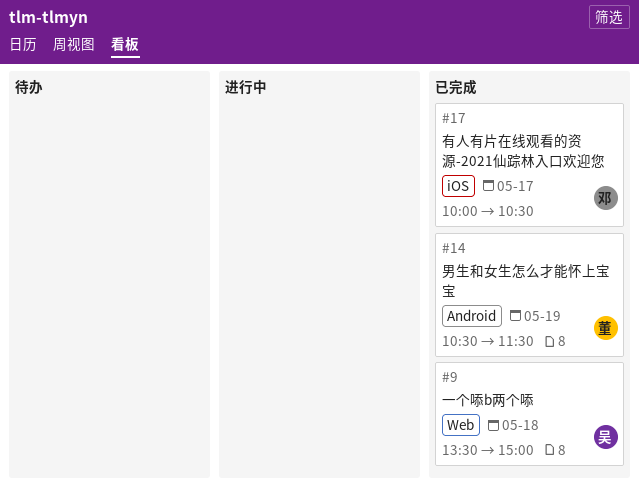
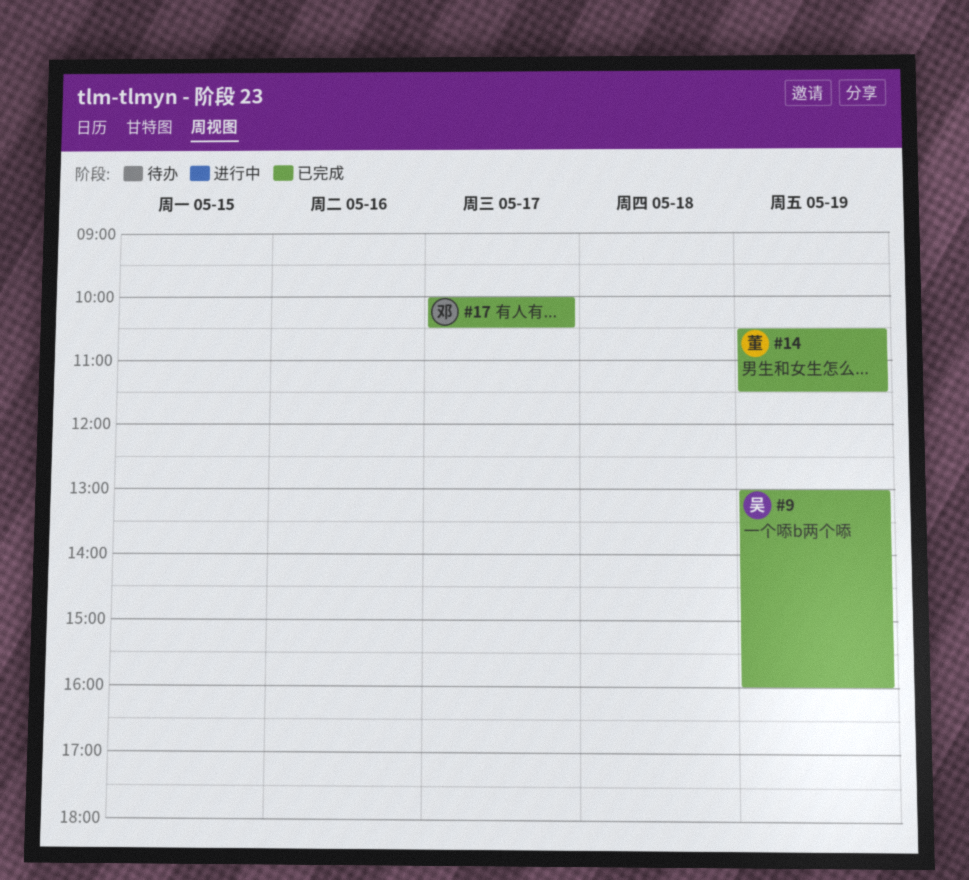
#9, day: May 18 -> May 19
#9, begins: 13:30 -> 13:00
#9, ends: 15:00 -> 16:00

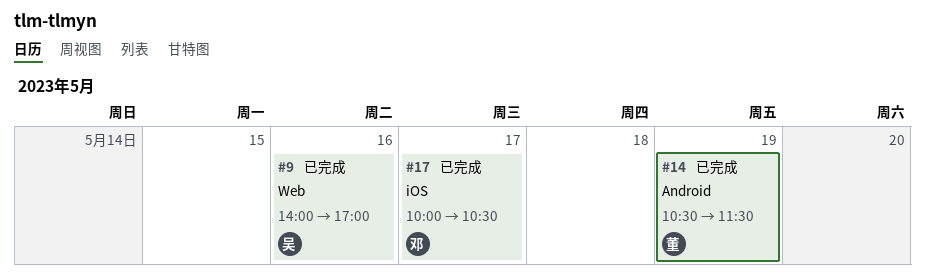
#9, day: May 19 -> May 16
#9, begins: 13:00 -> 14:00
#9, ends: 16:00 -> 17:00

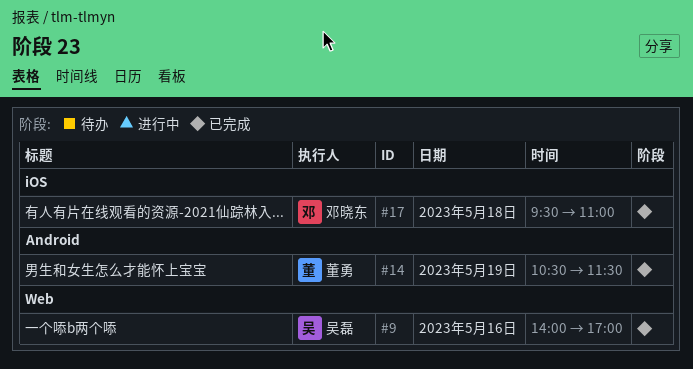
#17, day: May 17 -> May 18
#17, begins: 10:00 -> 09:30
#17, ends: 10:30 -> 11:00

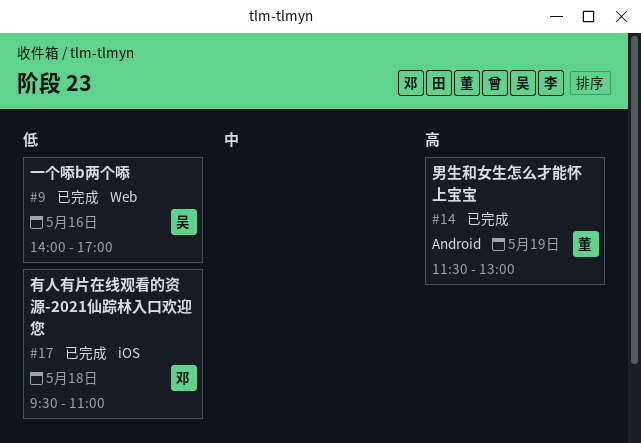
#14, begins: 10:30 -> 11:30
#14, ends: 11:30 -> 13:00

